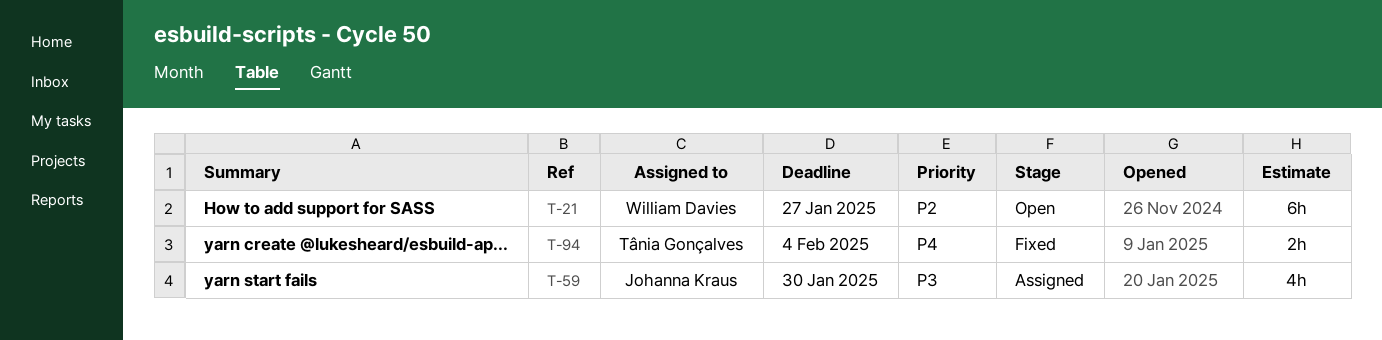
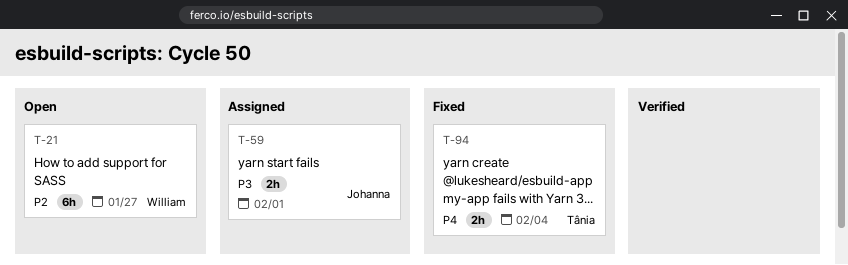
T-59, estimate: 4h -> 2h
T-59, due: Jan 30 -> Feb 1

